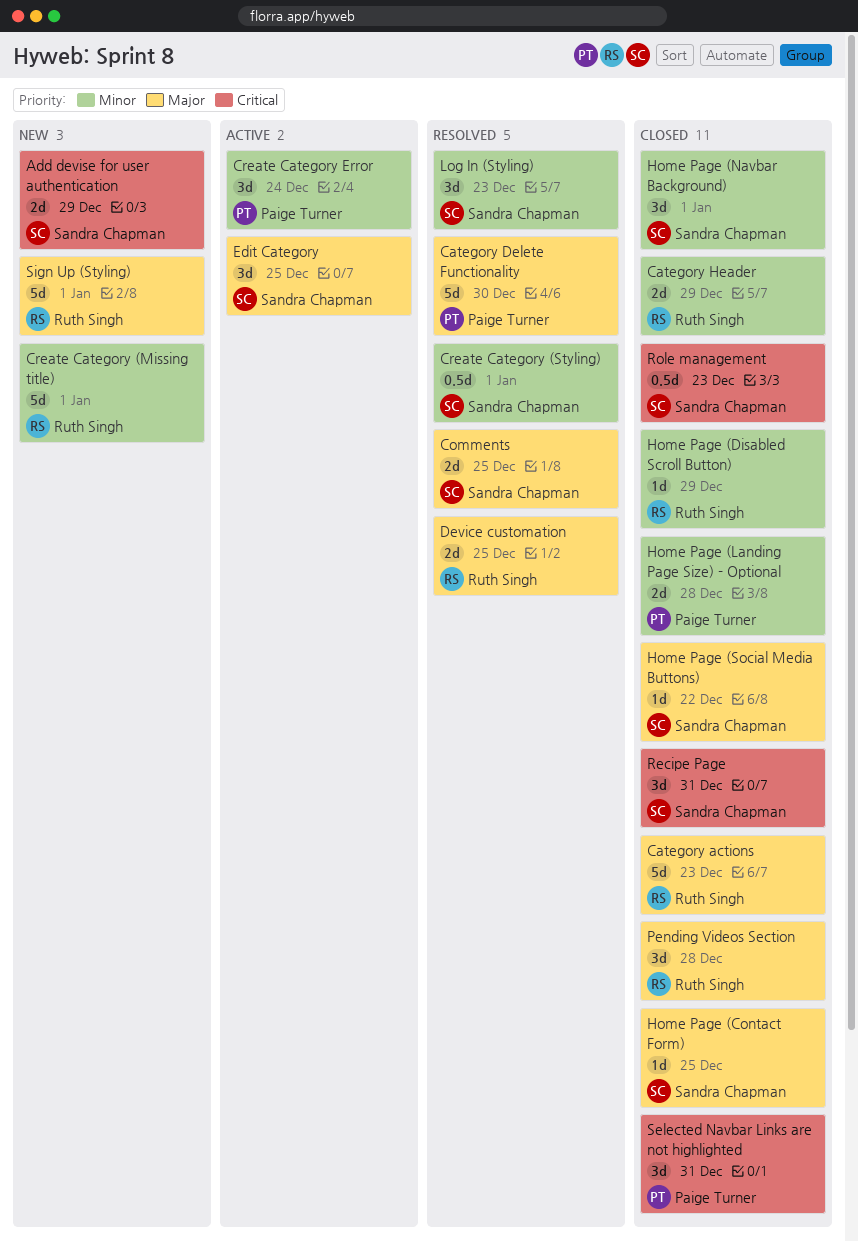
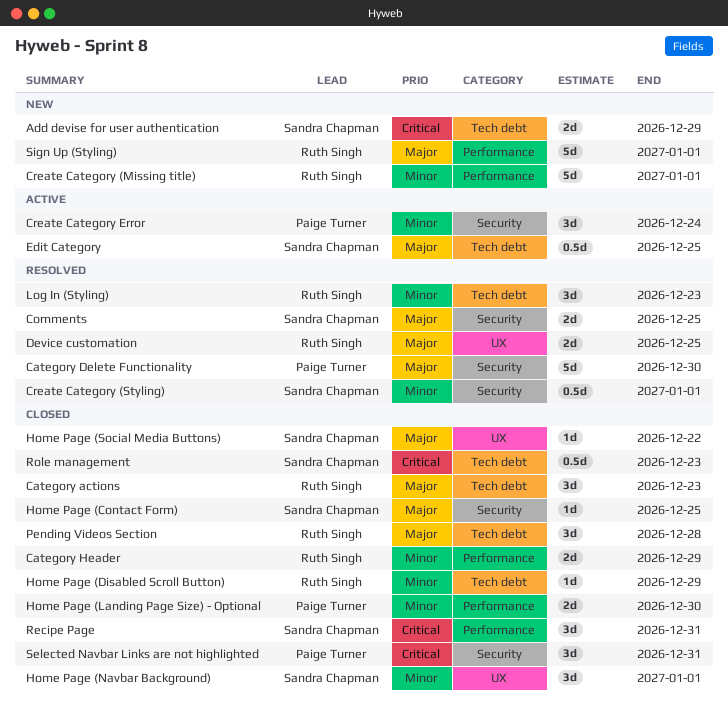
Category actions, estimate: 5d -> 3d
Edit Category, estimate: 3d -> 0.5d
Home Page (Landing Page Size) - Optional, due: Dec 28 -> Dec 30
Log In (Styling), owner: Sandra Chapman -> Ruth Singh

